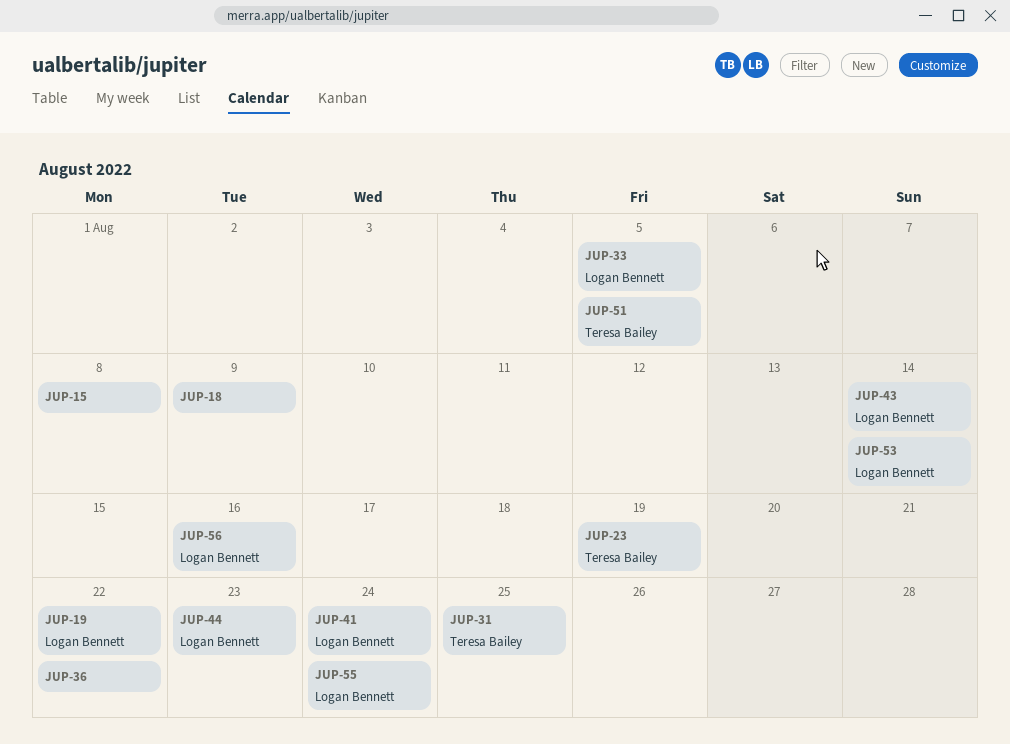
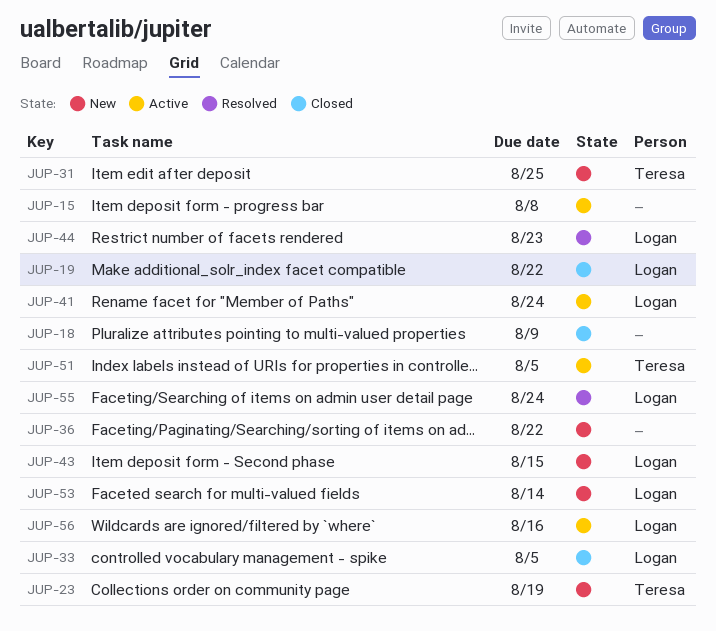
JUP-43, due: Aug 14 -> Aug 15

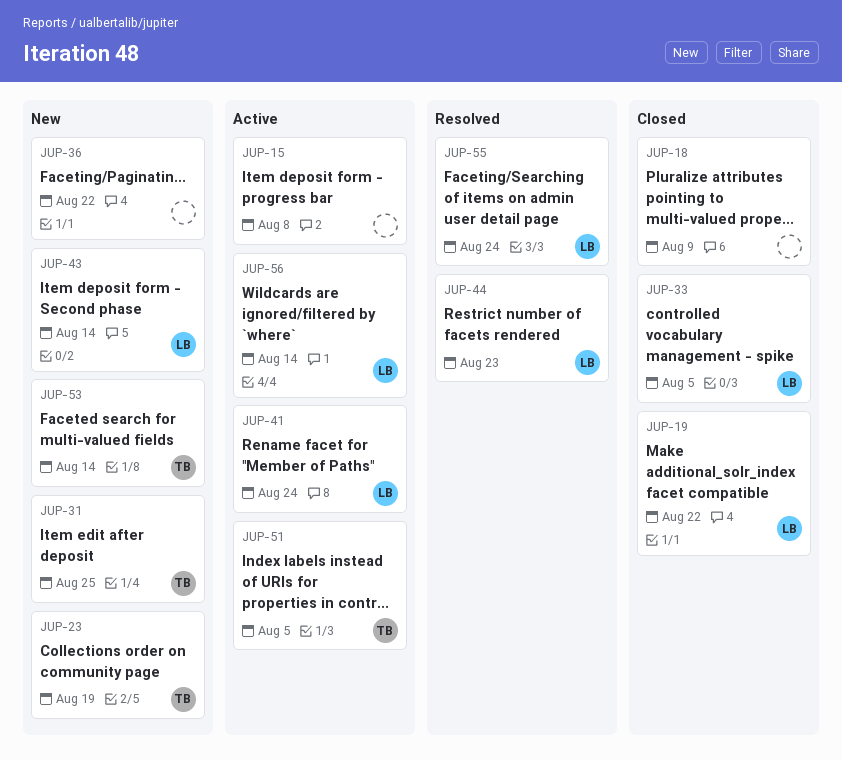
JUP-43, due: Aug 15 -> Aug 14
JUP-53, owner: Logan -> Teresa
JUP-56, due: Aug 16 -> Aug 14

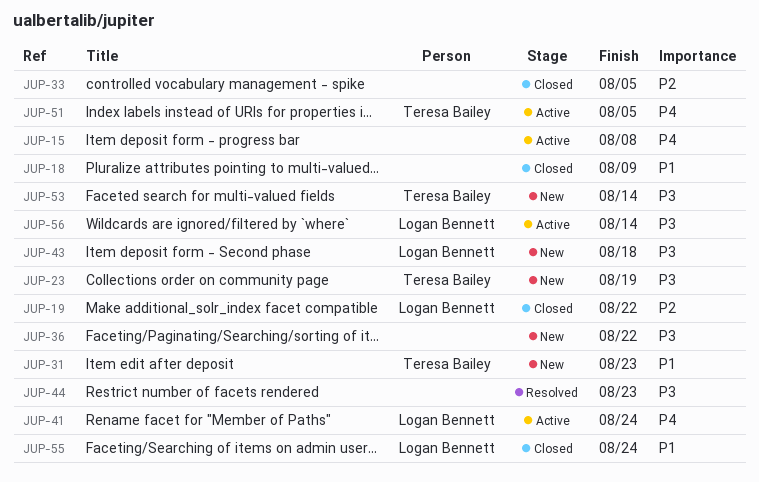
JUP-31, due: Aug 25 -> Aug 23
JUP-33, owner: Logan Bennett -> none
JUP-43, due: Aug 14 -> Aug 18
JUP-44, owner: Logan Bennett -> none
JUP-55, status: Resolved -> Closed

